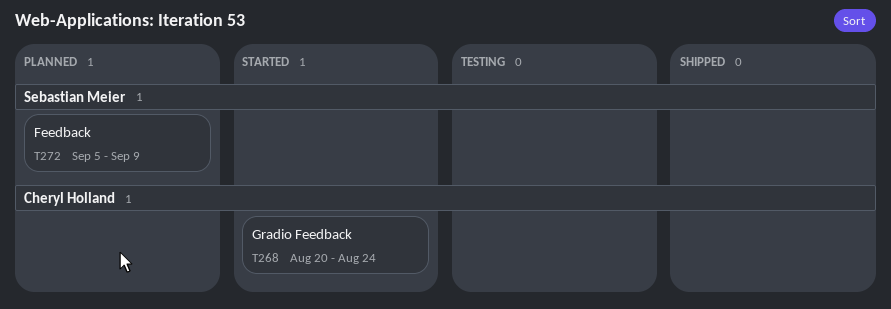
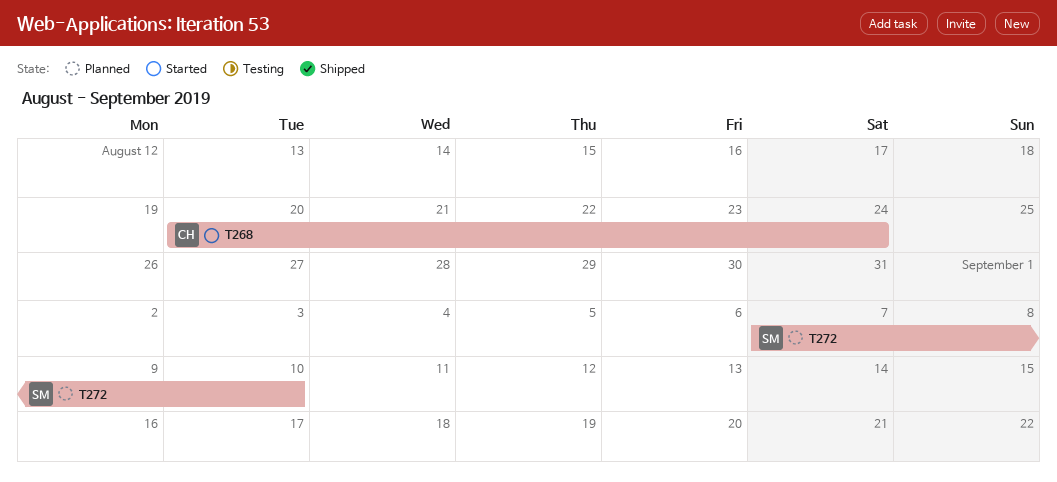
T272, start: Sep 5 -> Sep 7
T272, due: Sep 9 -> Sep 10

